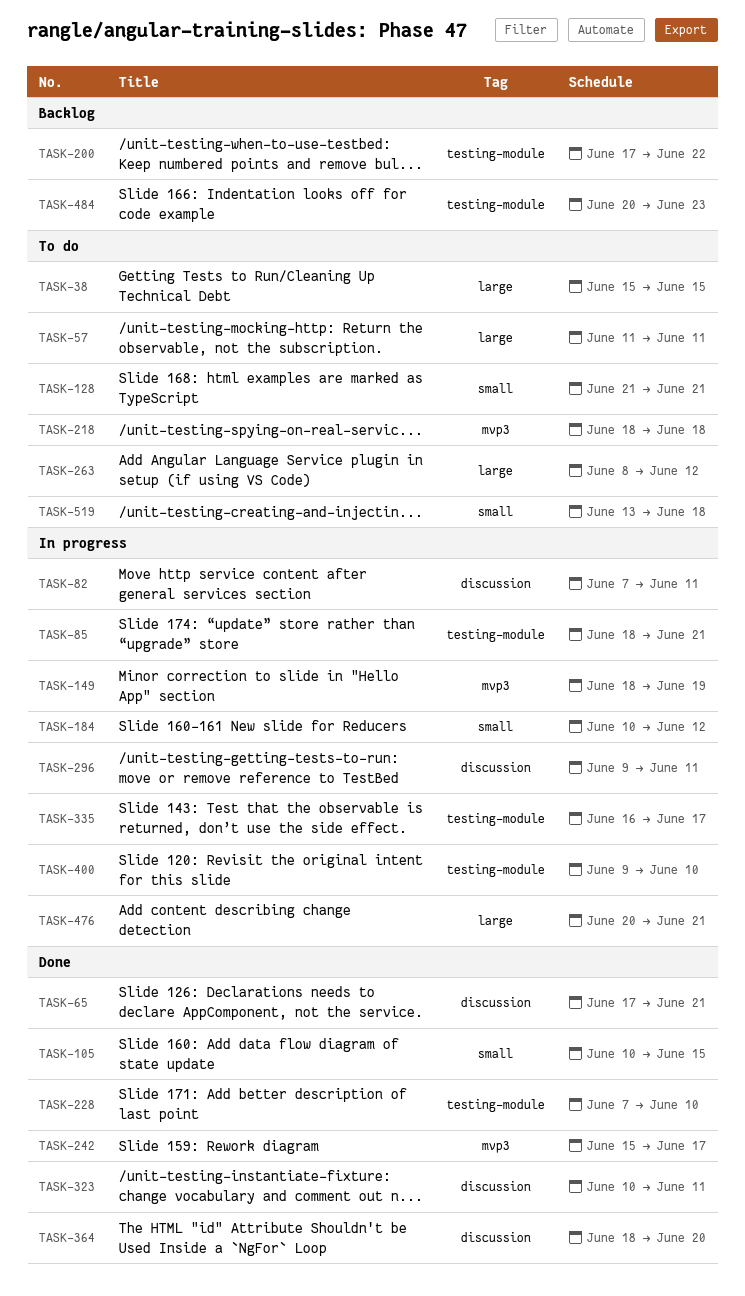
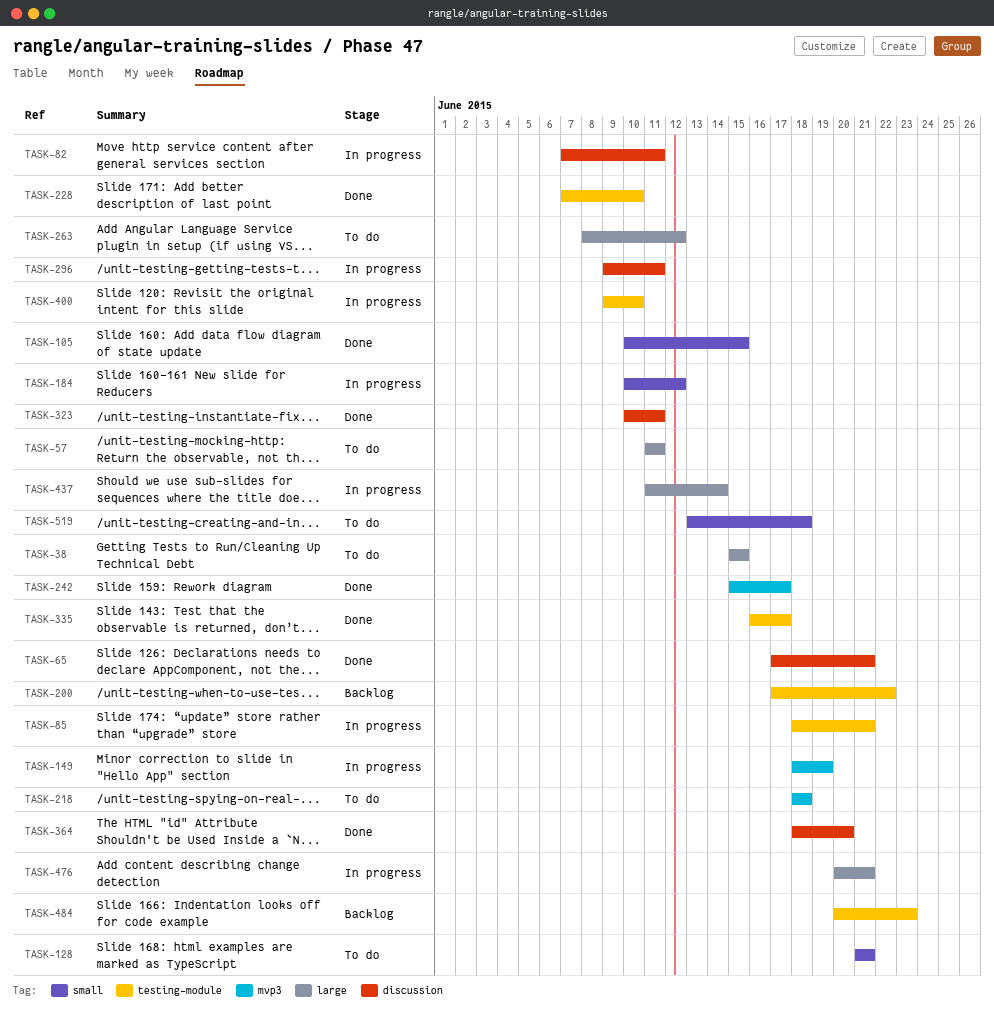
TASK-335, status: In progress -> Done
TASK-437: none -> present

